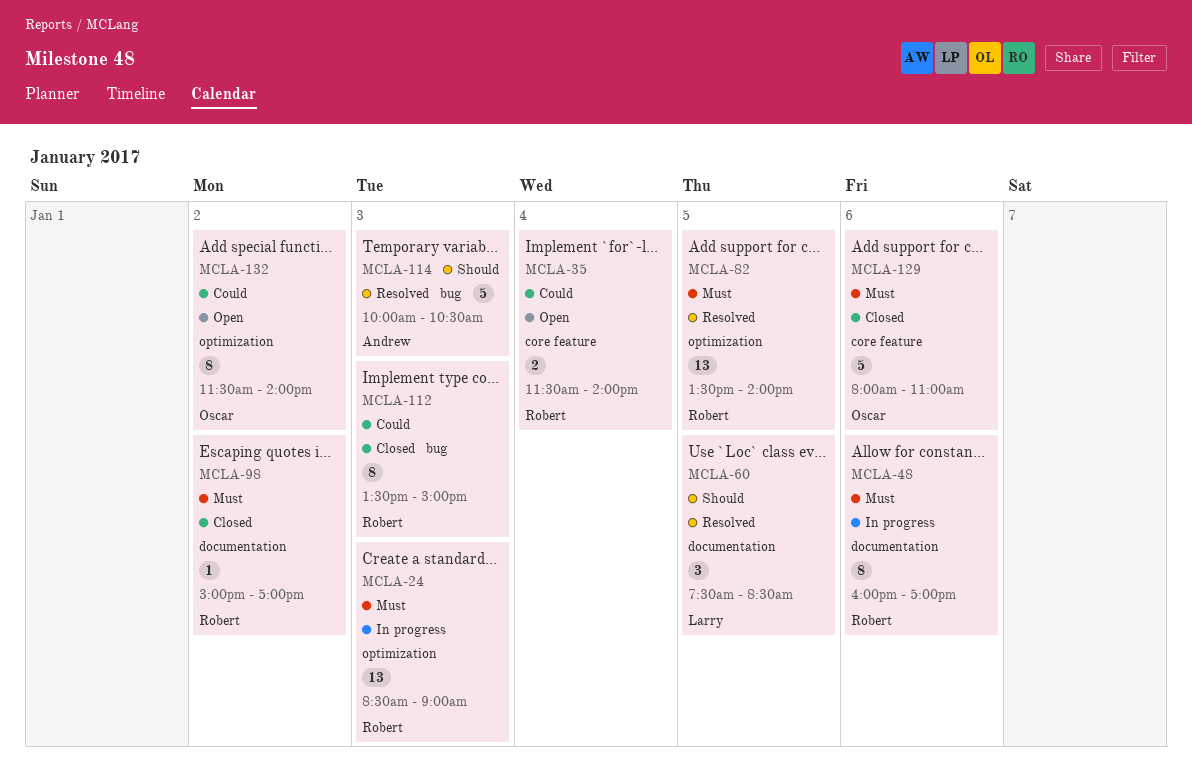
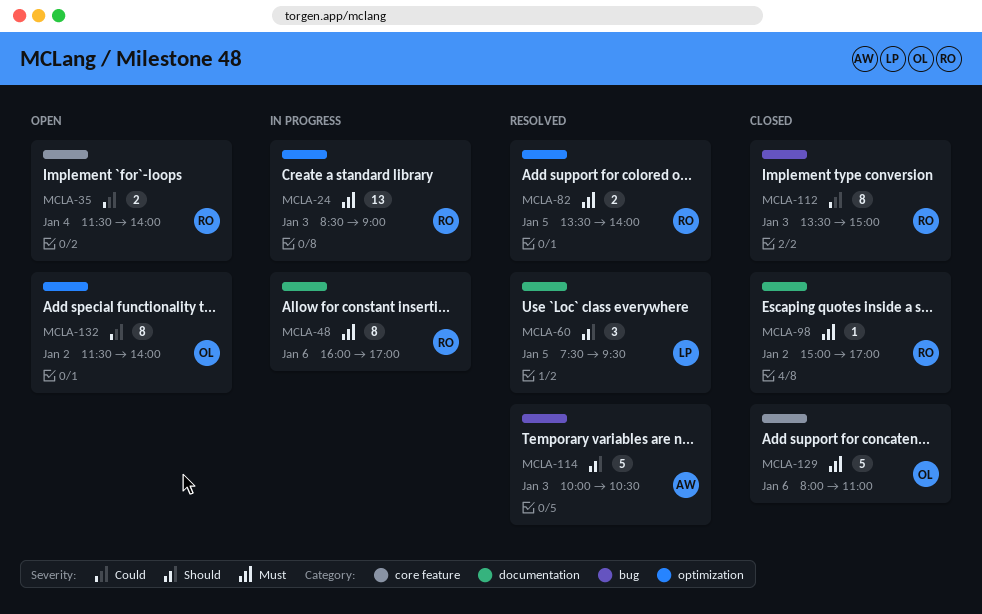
MCLA-60, ends: 08:30 -> 09:30
MCLA-82, estimate: 13 -> 2

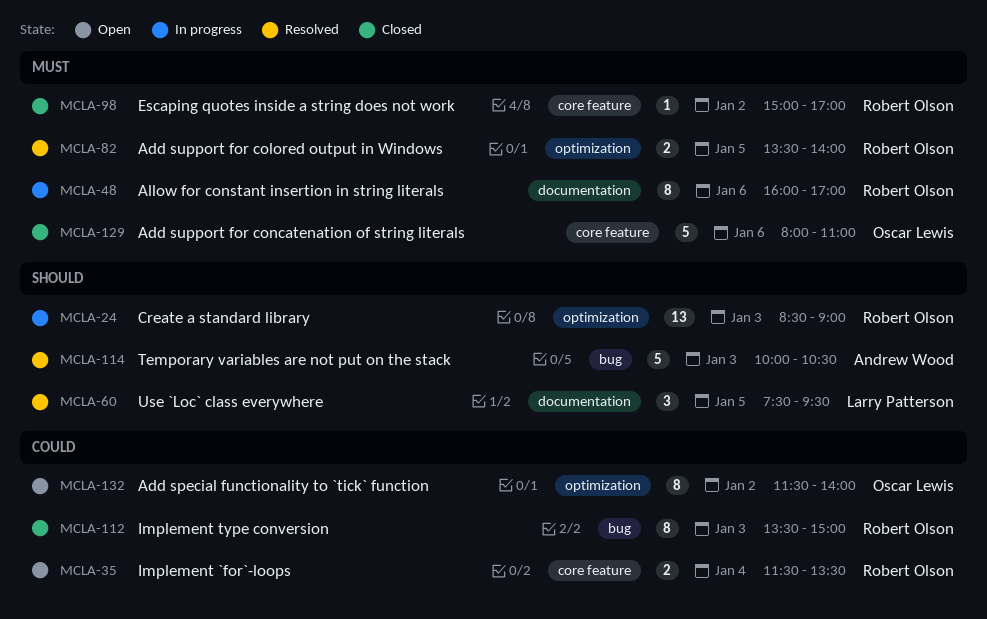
MCLA-24, priority: Must -> Should
MCLA-35, ends: 14:00 -> 13:30
MCLA-98, label: documentation -> core feature

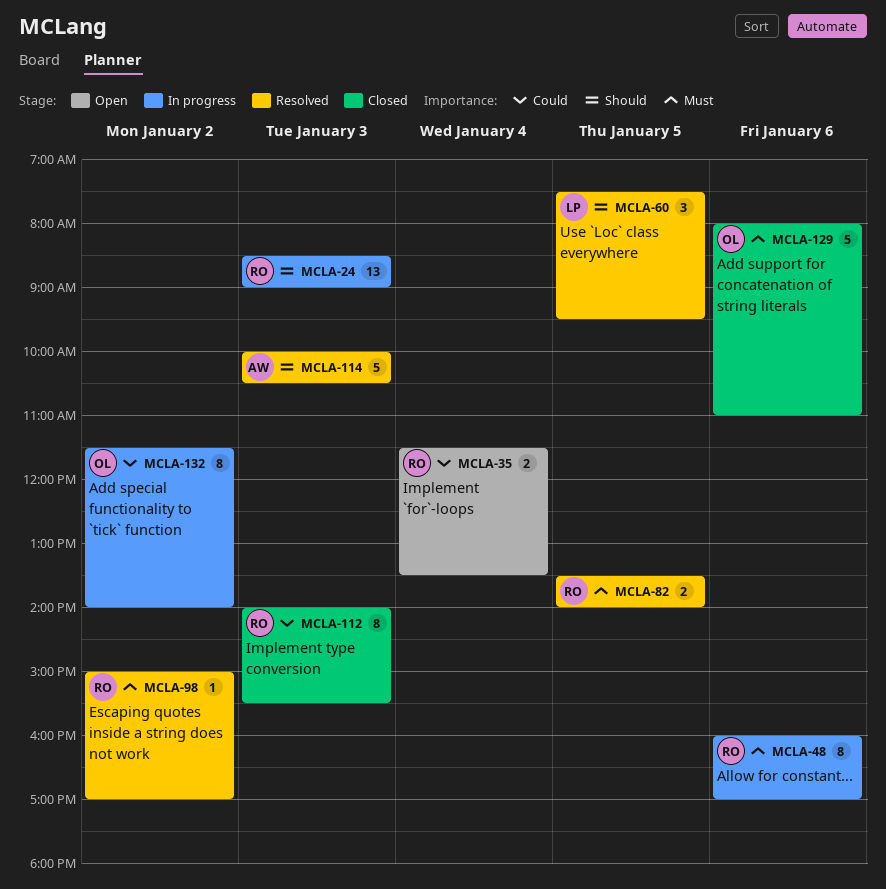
MCLA-98, status: Closed -> Resolved
MCLA-112, begins: 13:30 -> 14:00
MCLA-112, ends: 15:00 -> 15:30
MCLA-132, status: Open -> In progress

